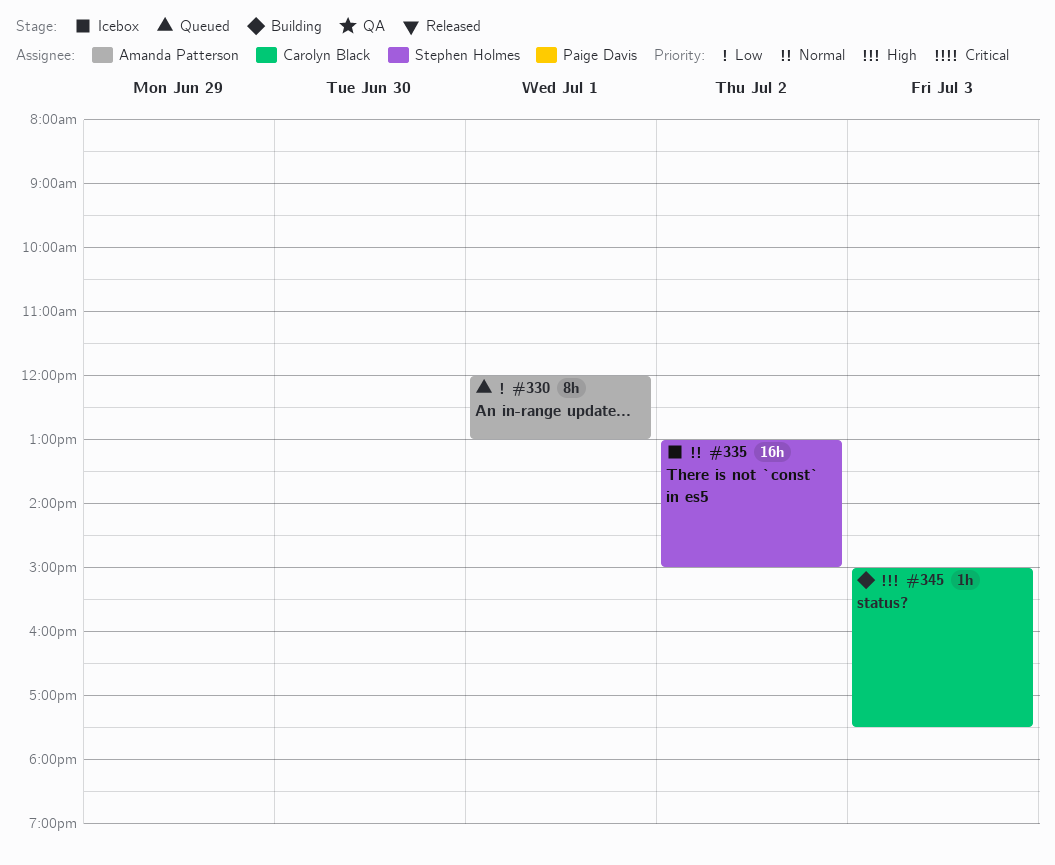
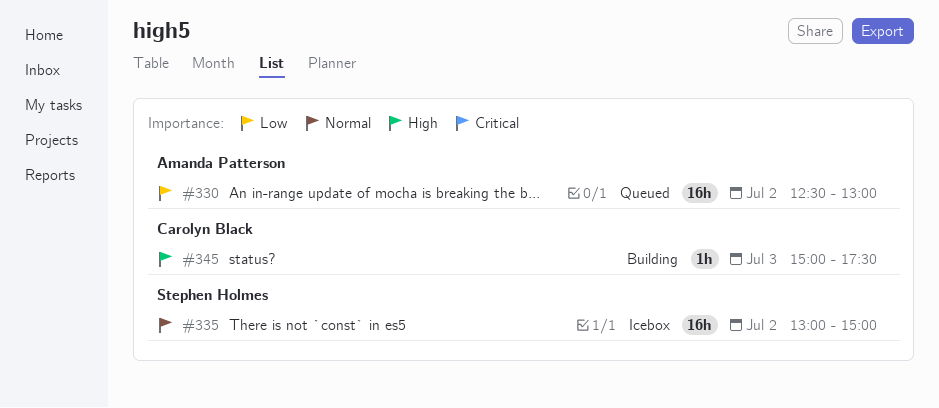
#330, estimate: 8h -> 16h
#330, day: Jul 1 -> Jul 2
#330, begins: 12:00 -> 12:30

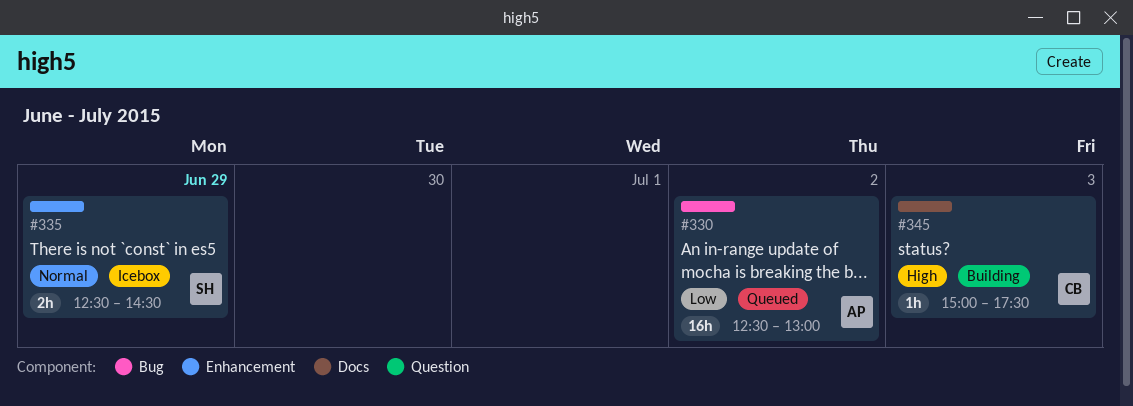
#335, estimate: 16h -> 2h
#335, day: Jul 2 -> Jun 29
#335, begins: 13:00 -> 12:30
#335, ends: 15:00 -> 14:30

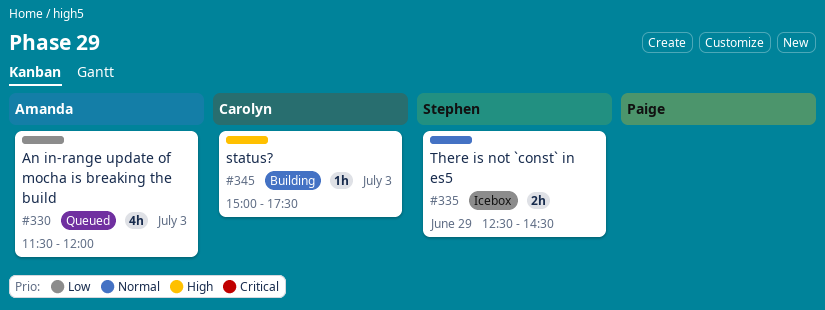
#330, estimate: 16h -> 4h
#330, day: Jul 2 -> Jul 3
#330, begins: 12:30 -> 11:30
#330, ends: 13:00 -> 12:00

